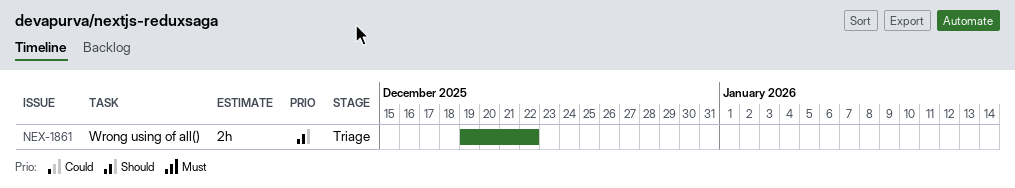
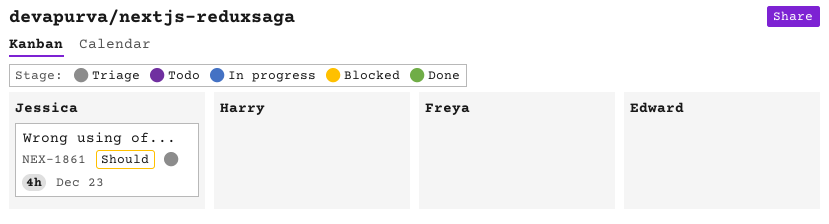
NEX-1861, estimate: 2h -> 4h
NEX-1861, due: Dec 22 -> Dec 23

